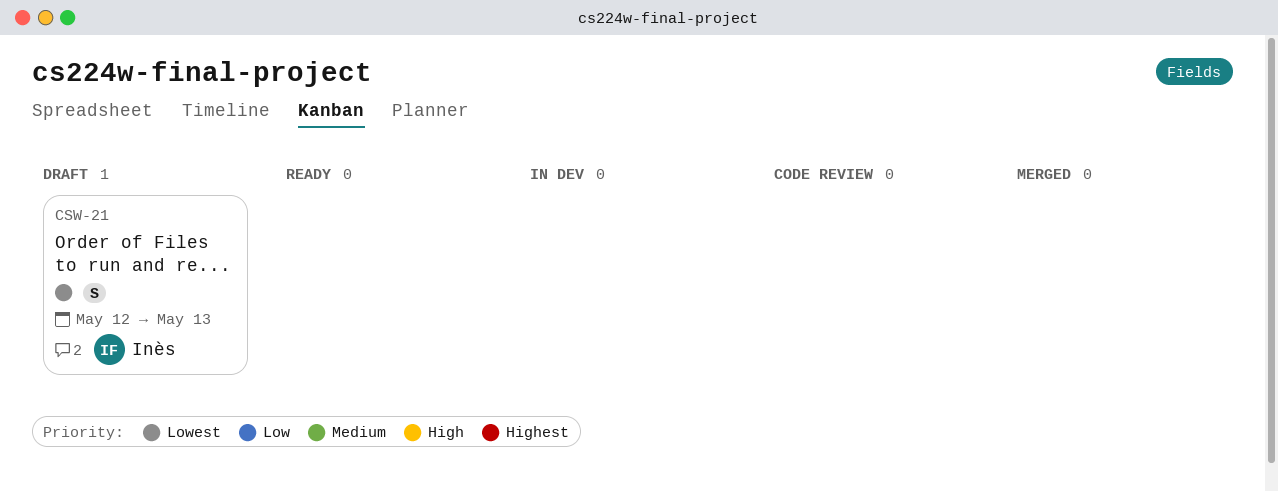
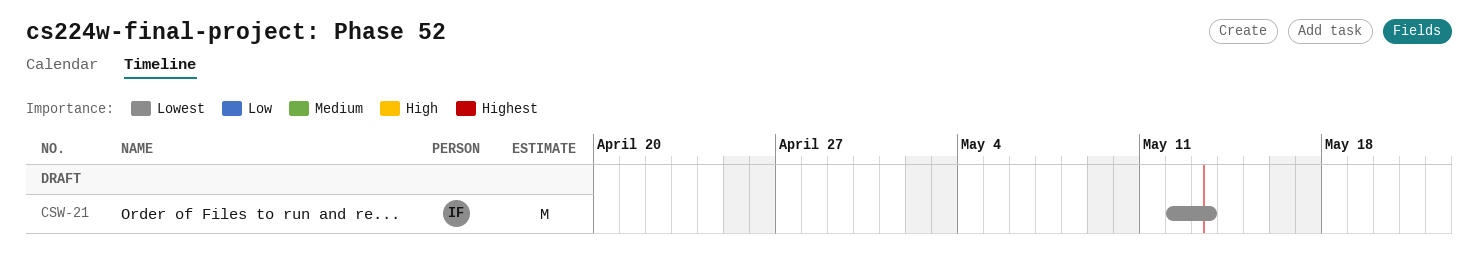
CSW-21, estimate: S -> M

